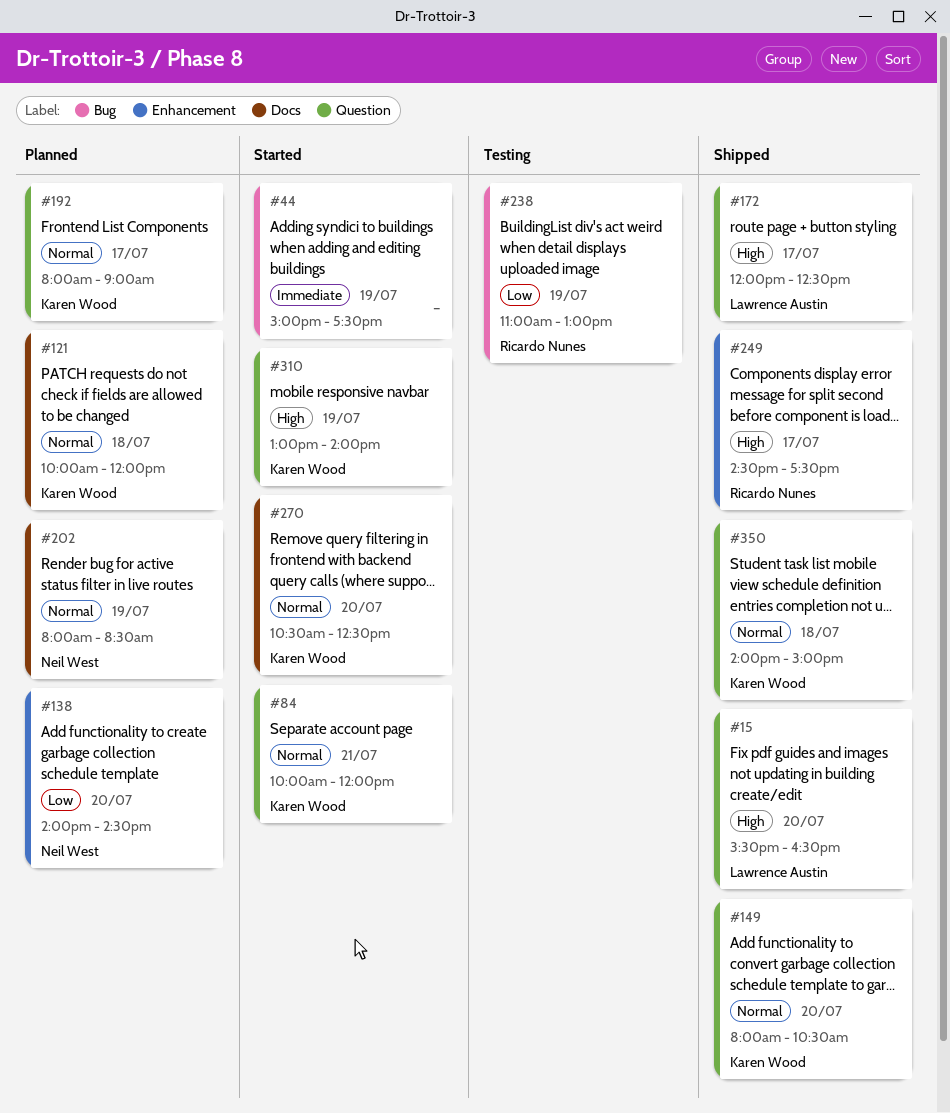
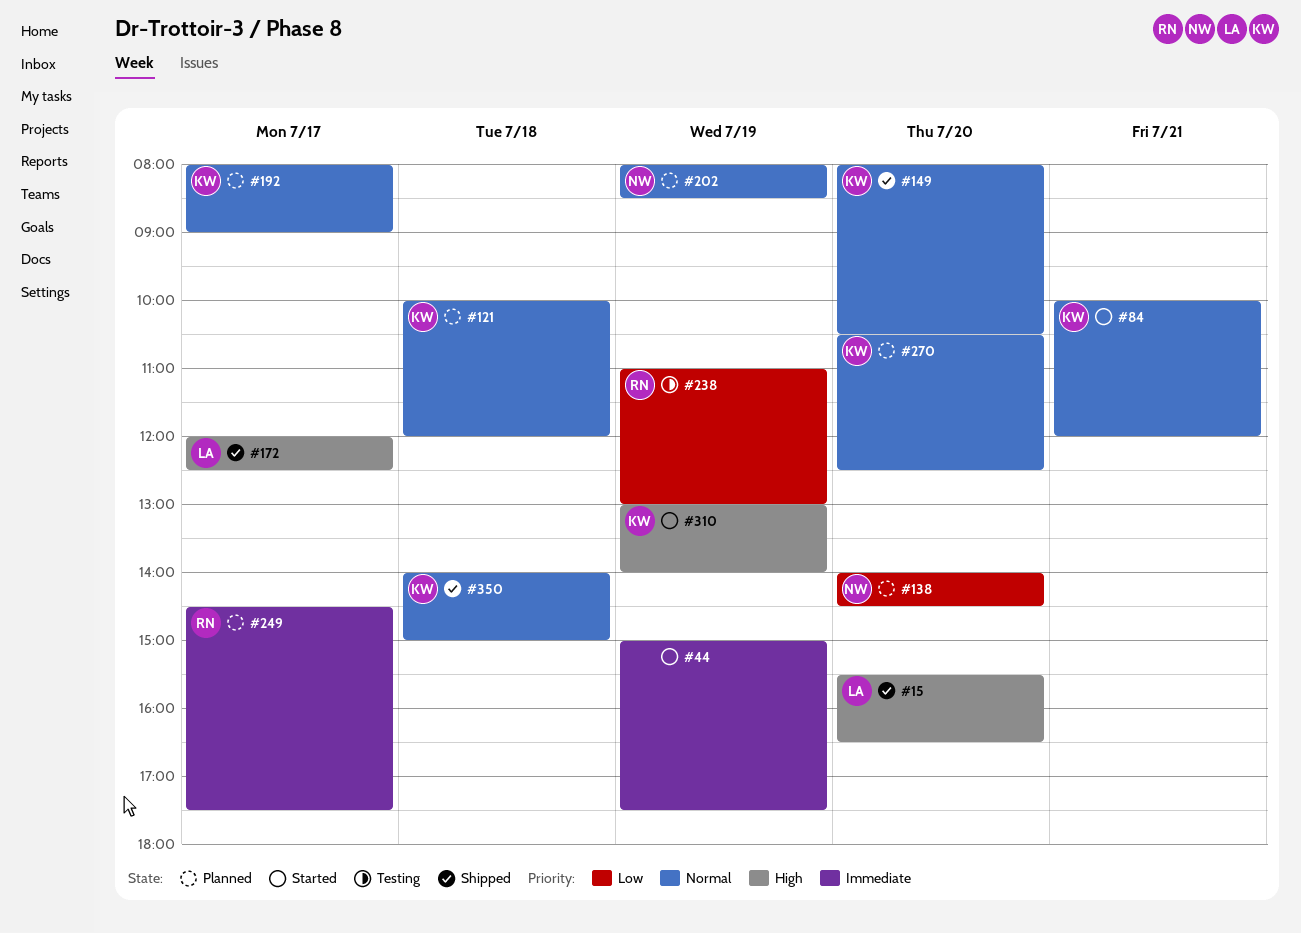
#249, status: Shipped -> Planned
#249, priority: High -> Immediate
#270, status: Started -> Planned

